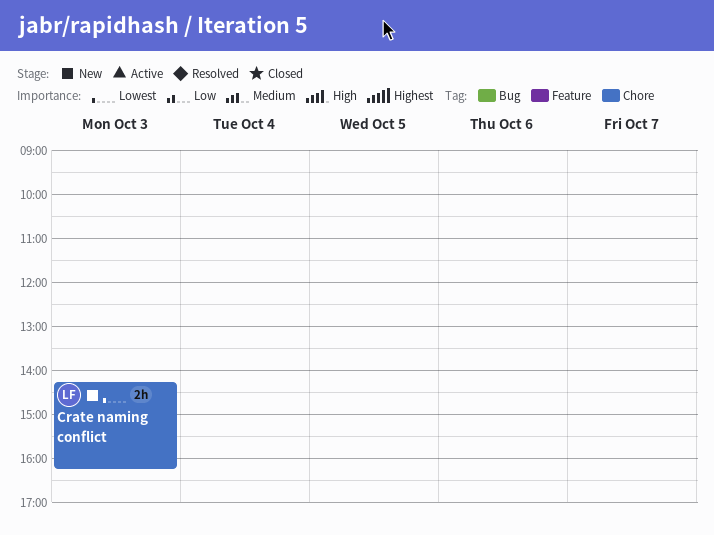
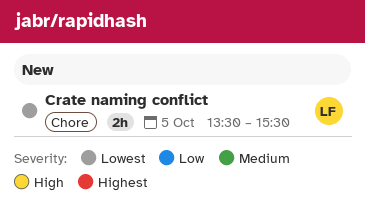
Crate naming conflict, day: Oct 3 -> Oct 5
Crate naming conflict, begins: 14:15 -> 13:30
Crate naming conflict, ends: 16:15 -> 15:30

